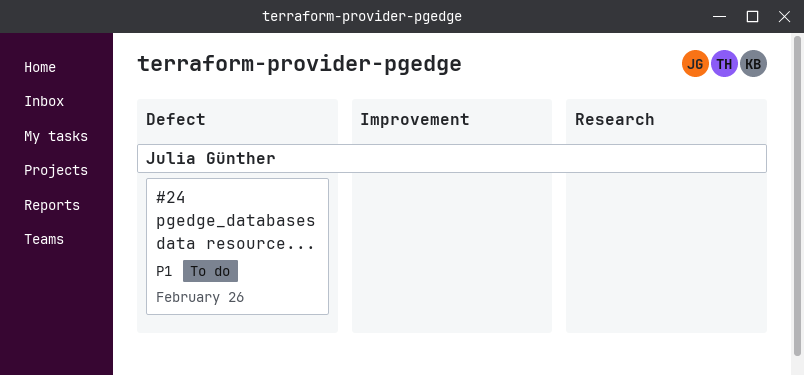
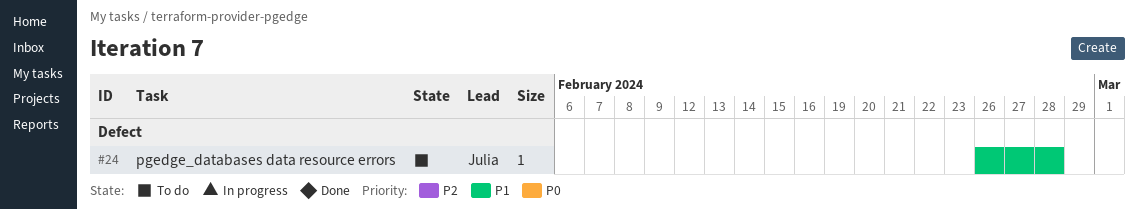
#24, due: Feb 26 -> Feb 28

